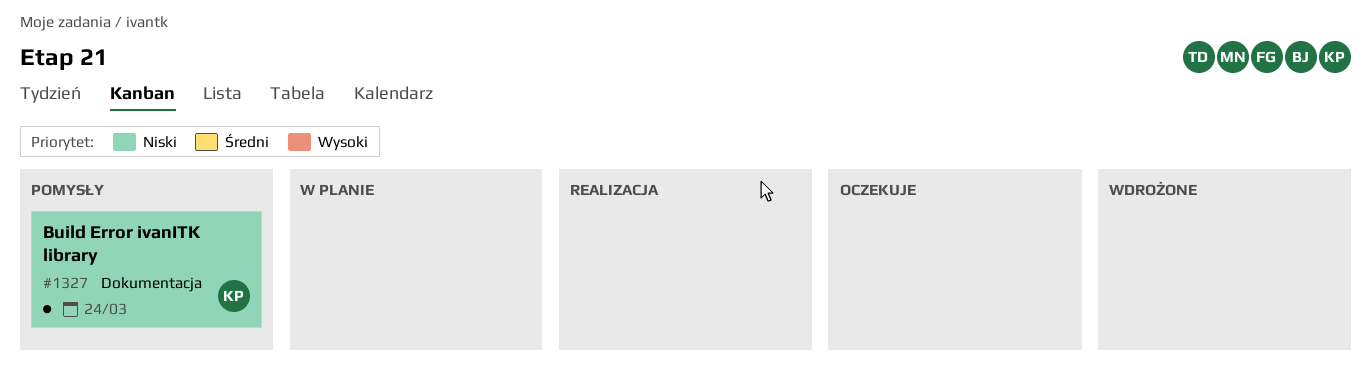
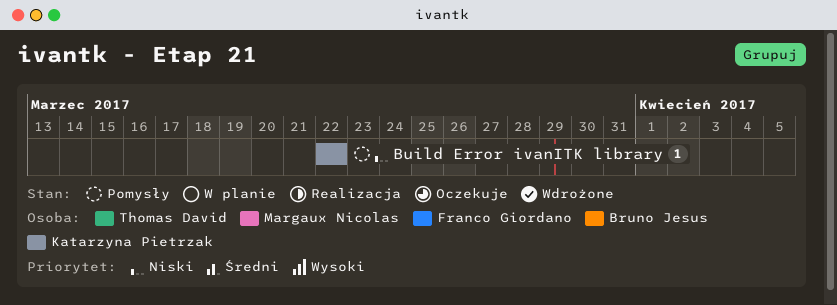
Build Error ivanITK library, due: Mar 24 -> Mar 22

